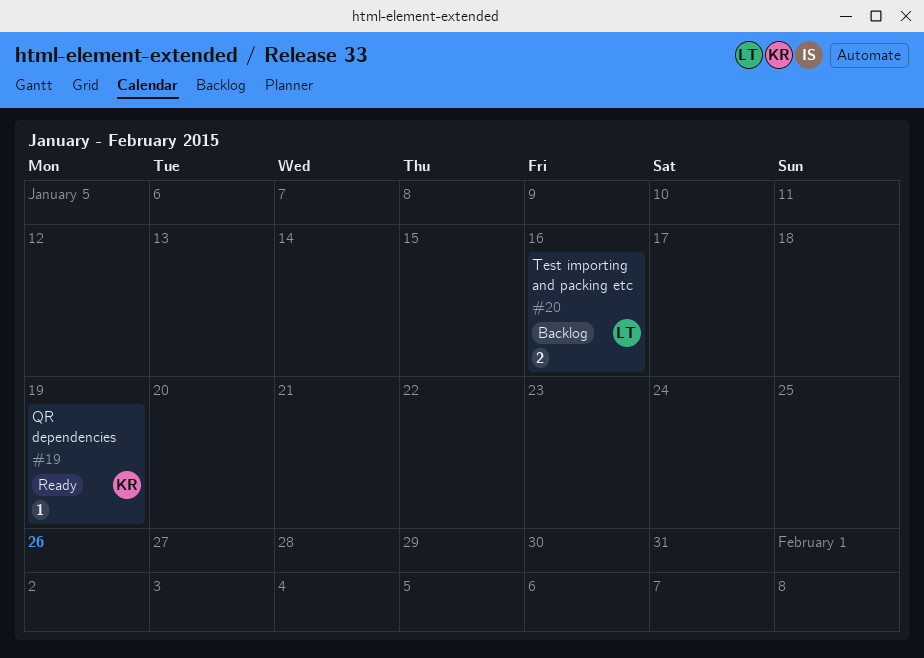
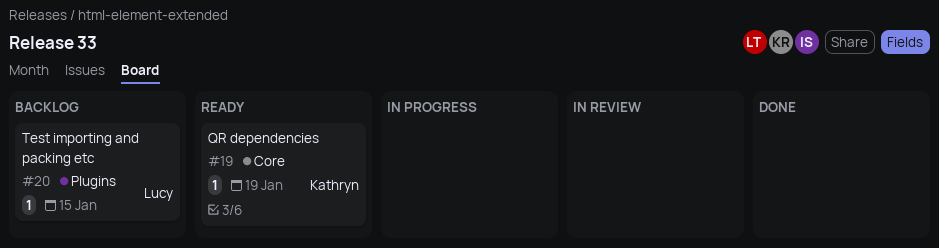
#20, estimate: 2 -> 1
#20, due: Jan 16 -> Jan 15

